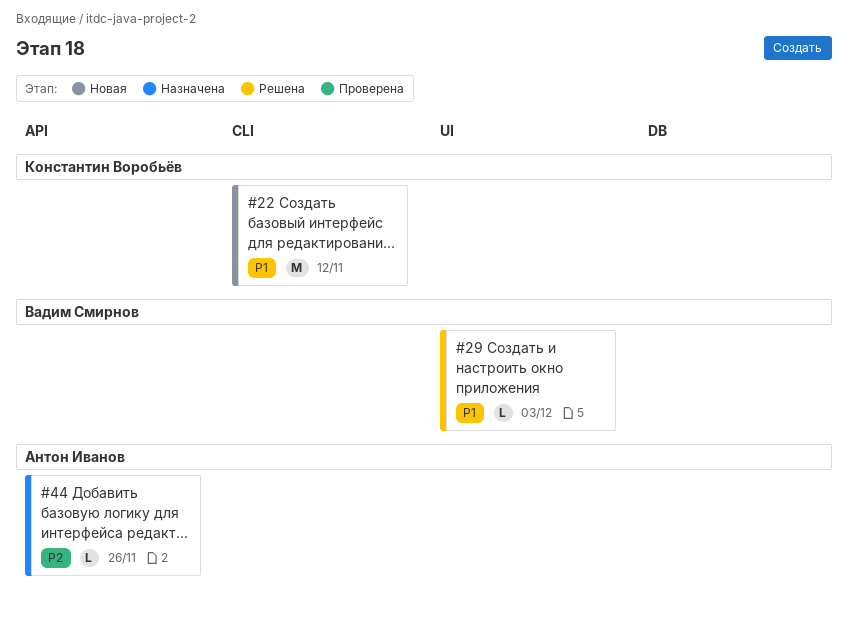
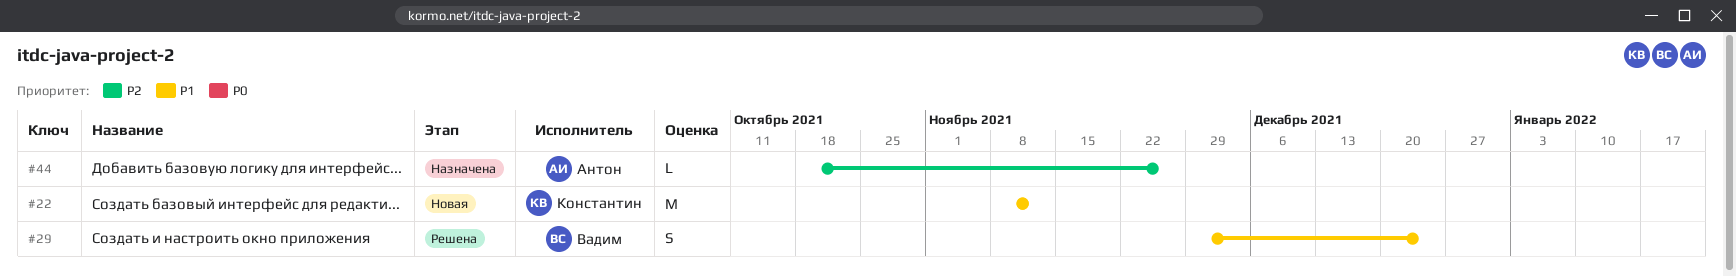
#29, estimate: L -> S
#29, due: Dec 3 -> Dec 24

